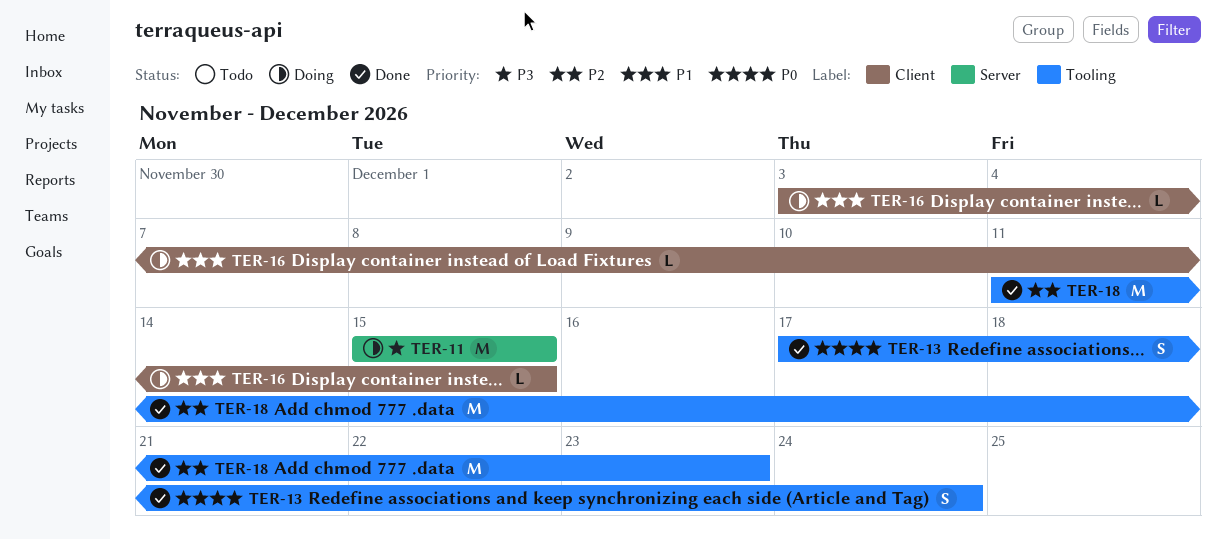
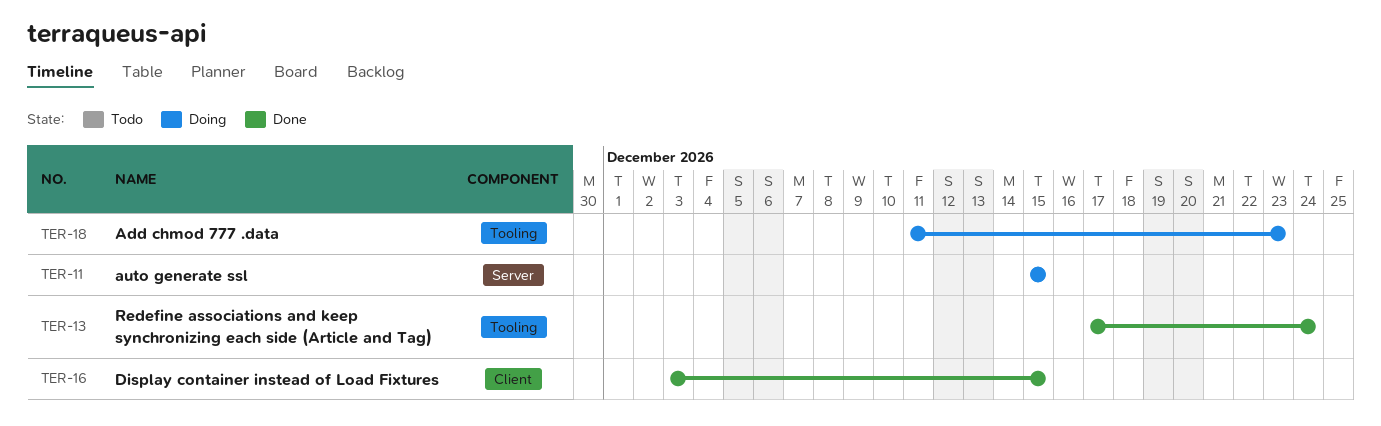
TER-16, status: Doing -> Done
TER-18, status: Done -> Doing

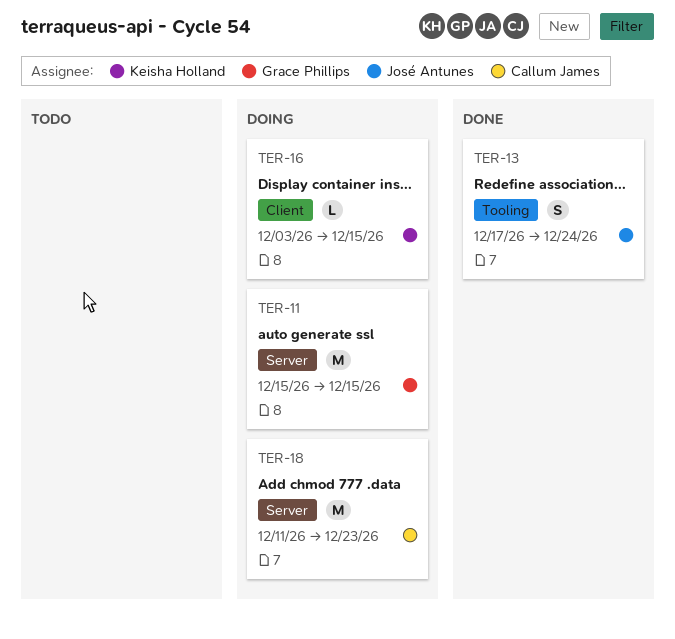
TER-16, status: Done -> Doing
TER-18, label: Tooling -> Server

